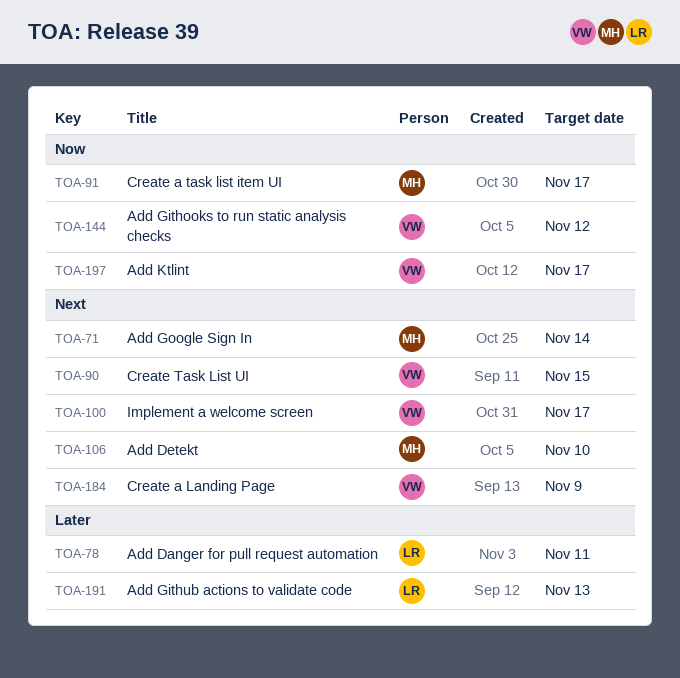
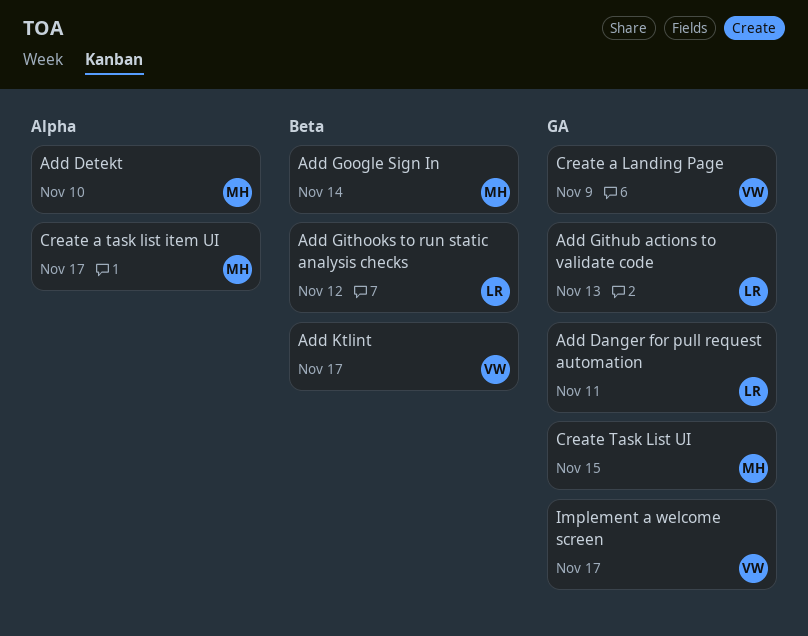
Add Githooks to run static analysis checks, owner: VW -> LR
Create Task List UI, owner: VW -> MH

